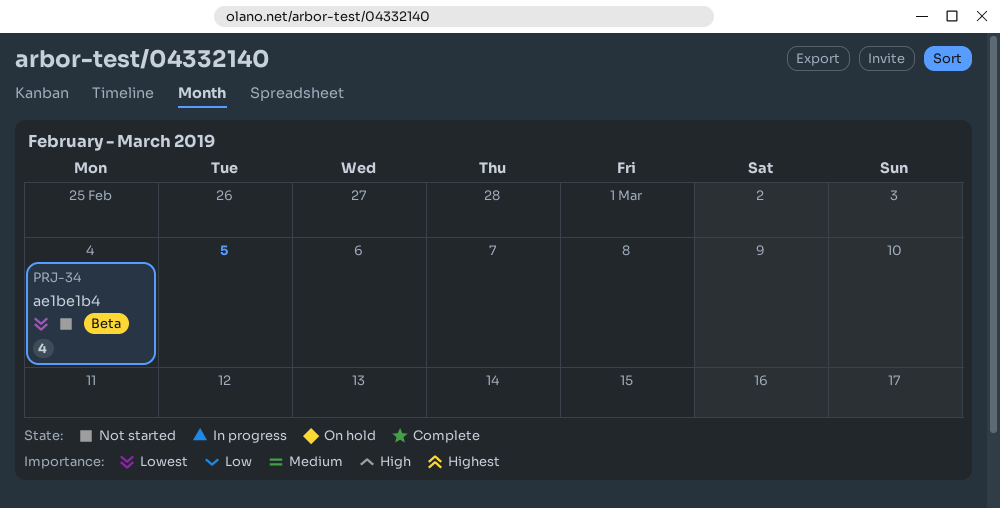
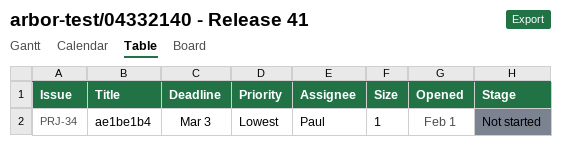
PRJ-34, estimate: 4 -> 1
PRJ-34, due: Mar 4 -> Mar 3

